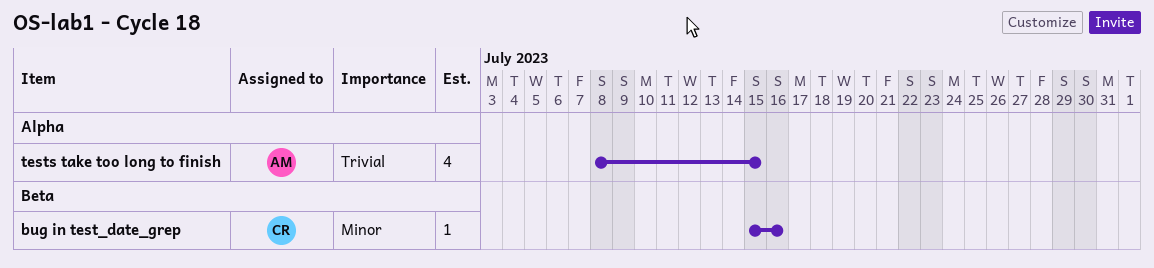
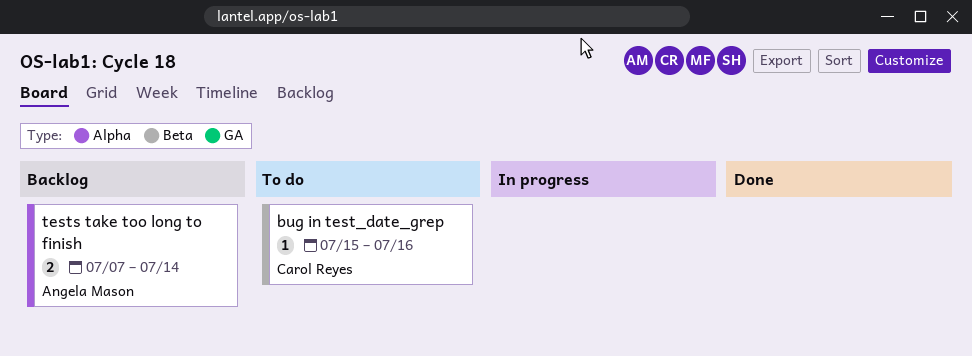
tests take too long to finish, estimate: 4 -> 2
tests take too long to finish, start: Jul 8 -> Jul 7
tests take too long to finish, due: Jul 15 -> Jul 14

